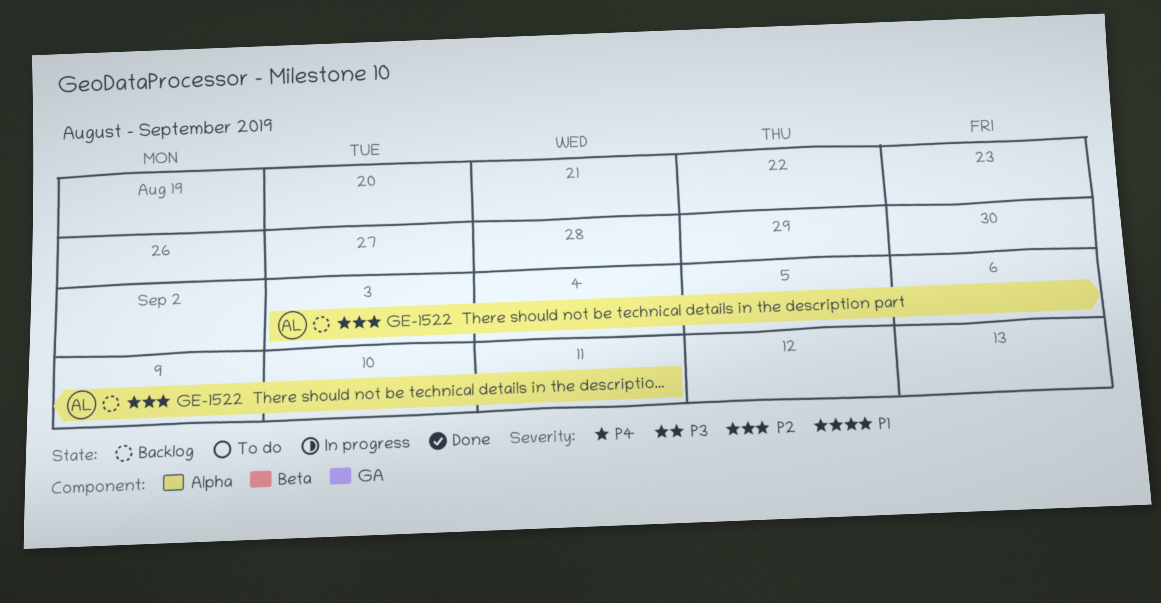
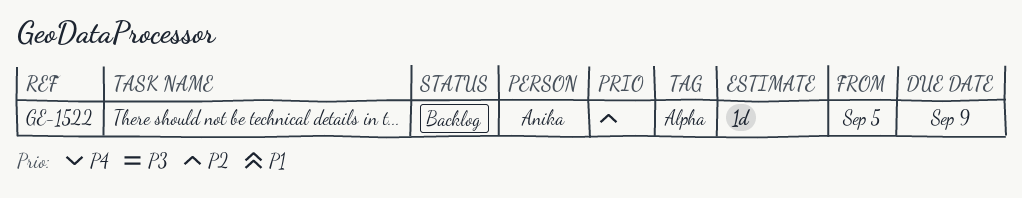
GE-1522, start: Sep 3 -> Sep 5
GE-1522, due: Sep 11 -> Sep 9

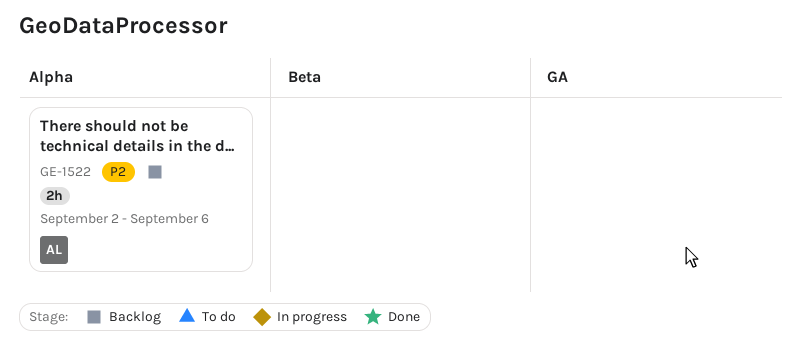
GE-1522, estimate: 1d -> 2h
GE-1522, start: Sep 5 -> Sep 2
GE-1522, due: Sep 9 -> Sep 6

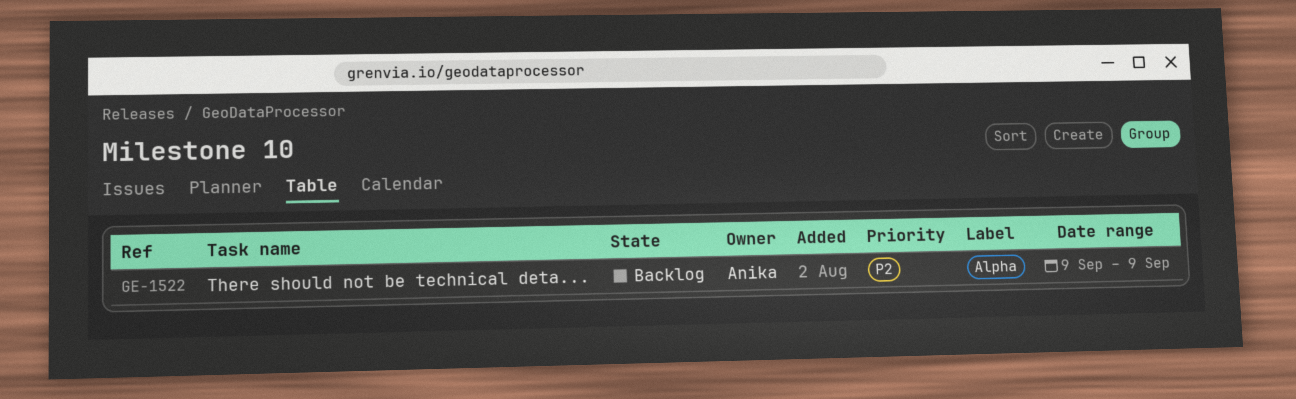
GE-1522, start: Sep 2 -> Sep 9
GE-1522, due: Sep 6 -> Sep 9

